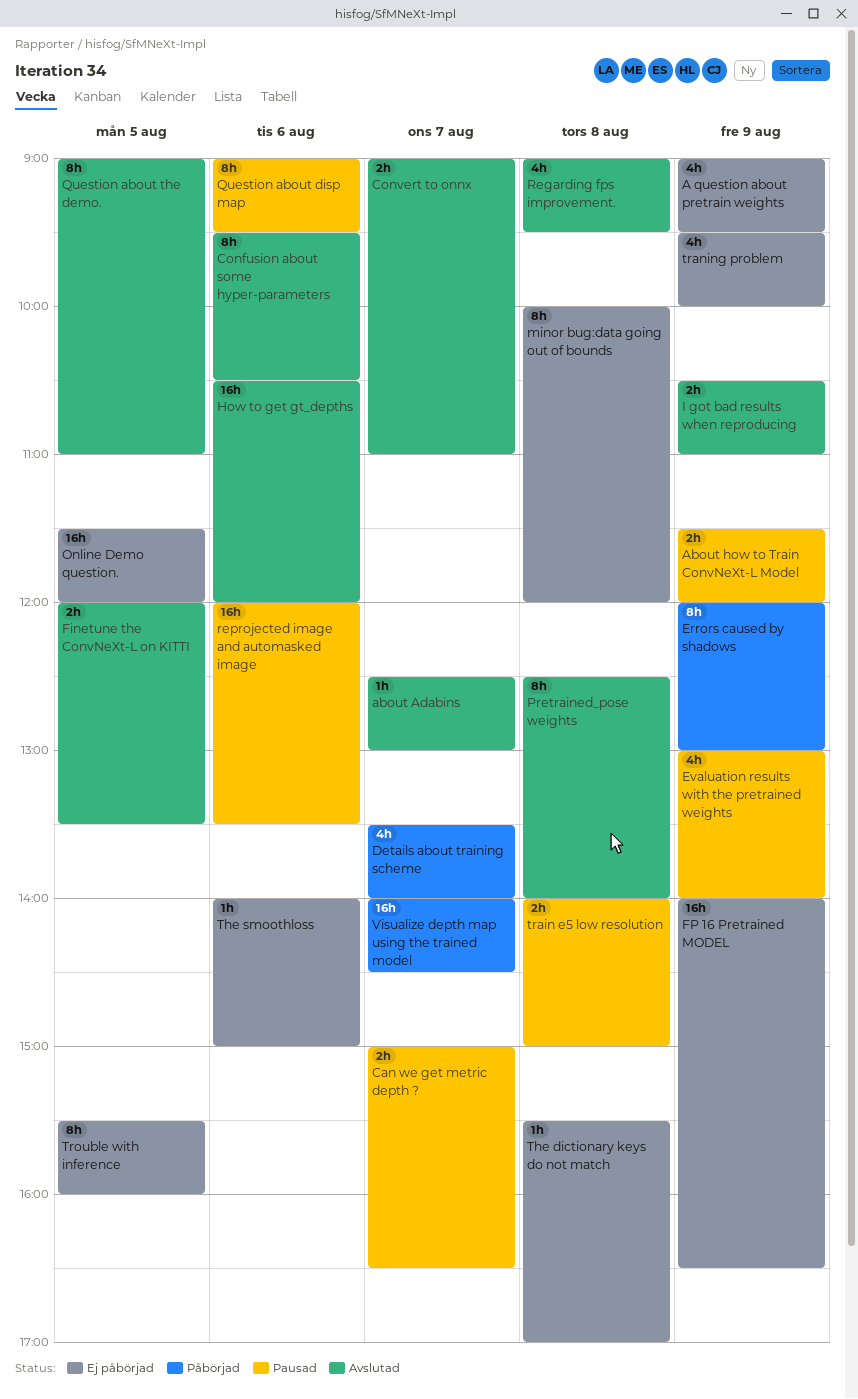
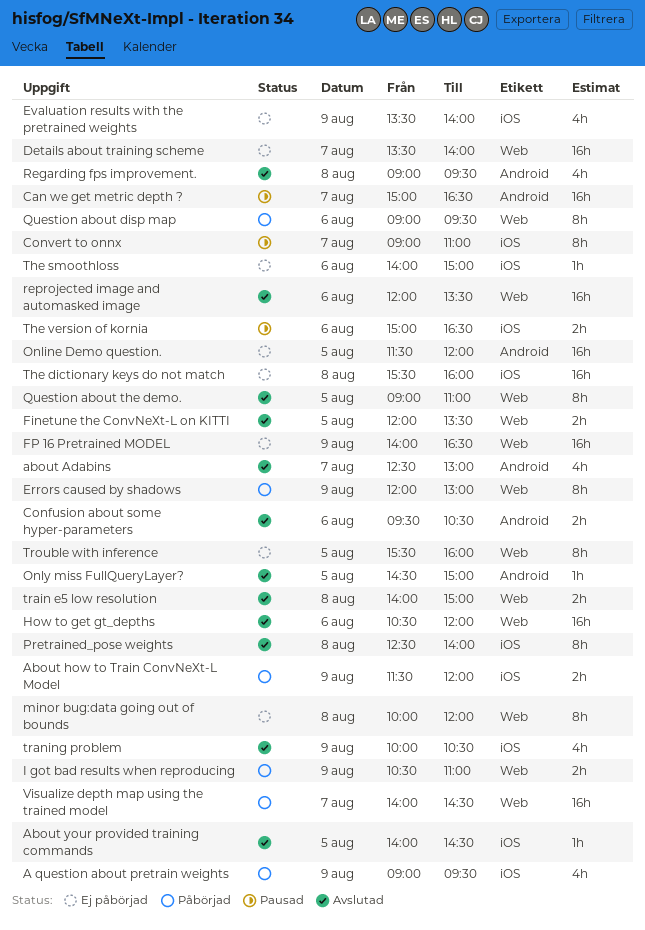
A question about pretrain weights, status: Ej påbörjad -> Påbörjad
about Adabins, estimate: 1h -> 4h
About how to Train ConvNeXt-L Model, status: Pausad -> Påbörjad
About your provided training commands: none -> present
Can we get metric depth ?, estimate: 2h -> 16h
Confusion about some hyper-parameters, estimate: 8h -> 2h
Convert to onnx, status: Avslutad -> Pausad
Convert to onnx, estimate: 2h -> 8h
Details about training scheme, status: Påbörjad -> Ej påbörjad
Details about training scheme, estimate: 4h -> 16h
Evaluation results with the pretrained weights, status: Pausad -> Ej påbörjad
Evaluation results with the pretrained weights, begins: 13:00 -> 13:30
I got bad results when reproducing, status: Avslutad -> Påbörjad
Only miss FullQueryLayer?: none -> present
Question about disp map, status: Pausad -> Påbörjad
reprojected image and automasked image, status: Pausad -> Avslutad
The dictionary keys do not match, estimate: 1h -> 16h
The dictionary keys do not match, ends: 17:00 -> 16:00
The version of kornia: none -> present
train e5 low resolution, status: Pausad -> Avslutad
traning problem, status: Ej påbörjad -> Avslutad
traning problem, begins: 09:30 -> 10:00
traning problem, ends: 10:00 -> 10:30

